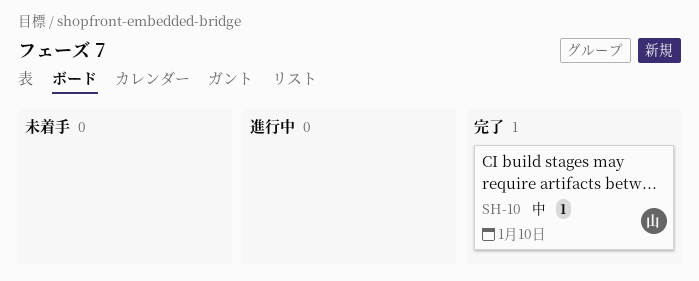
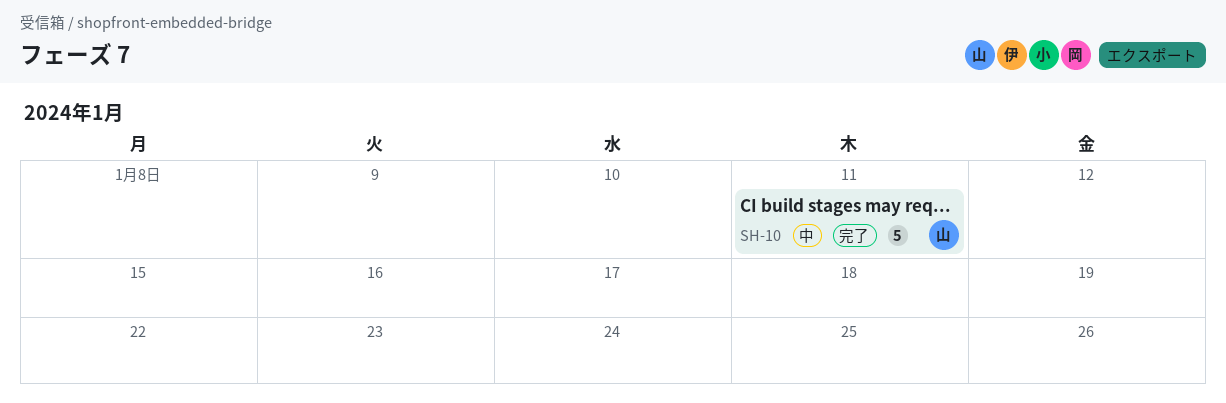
SH-10, estimate: 1 -> 5
SH-10, due: Jan 10 -> Jan 11

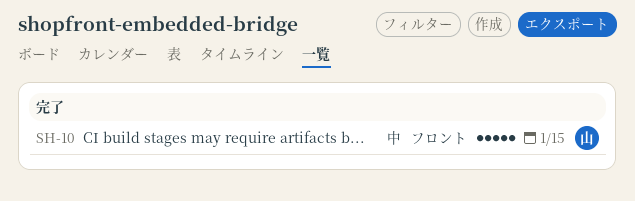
SH-10, due: Jan 11 -> Jan 15

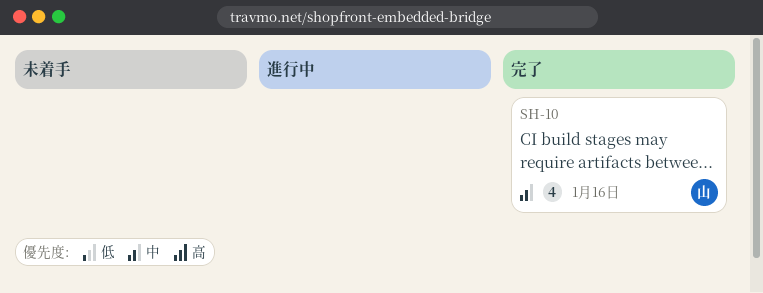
SH-10, estimate: 5 -> 4
SH-10, due: Jan 15 -> Jan 16

